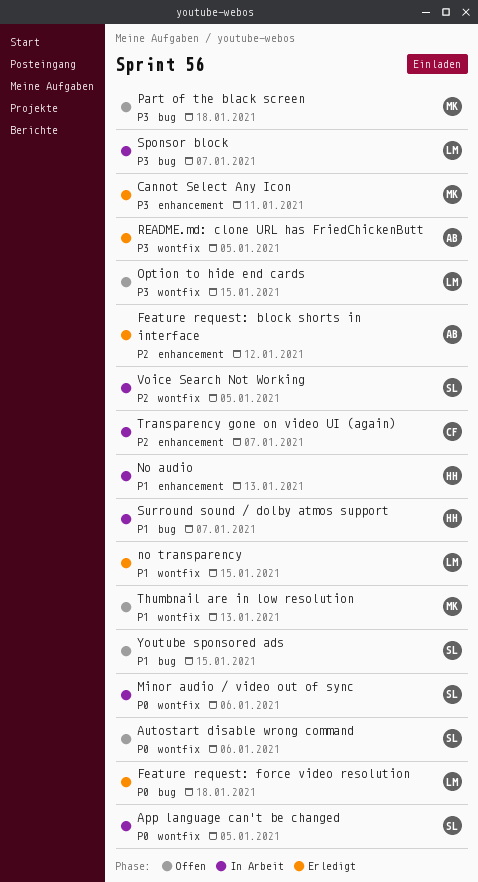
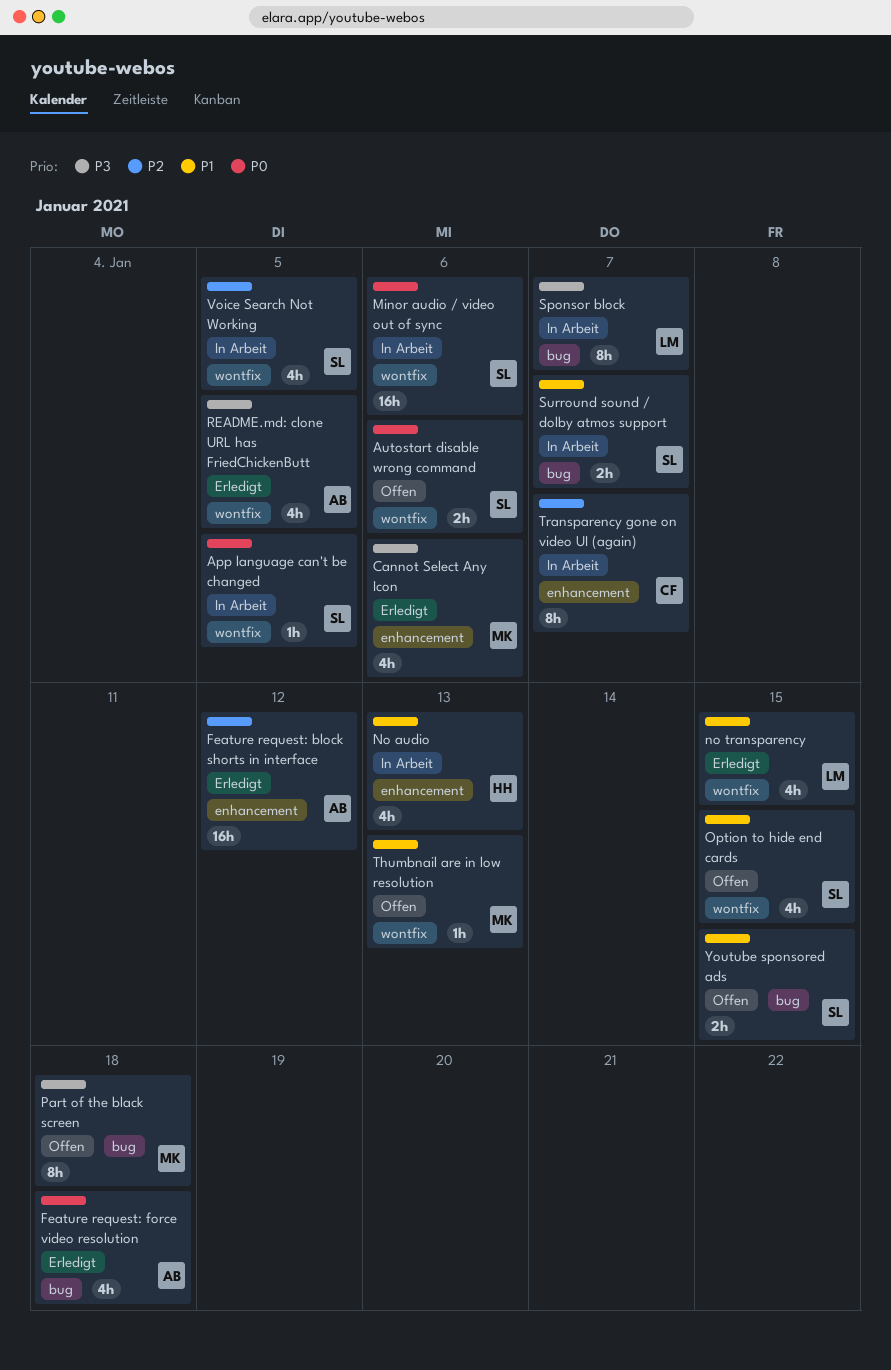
Cannot Select Any Icon, due: Jan 11 -> Jan 6
Feature request: force video resolution, owner: LM -> AB
Option to hide end cards, owner: LM -> SL
Option to hide end cards, priority: P3 -> P1
Surround sound / dolby atmos support, owner: HH -> SL

